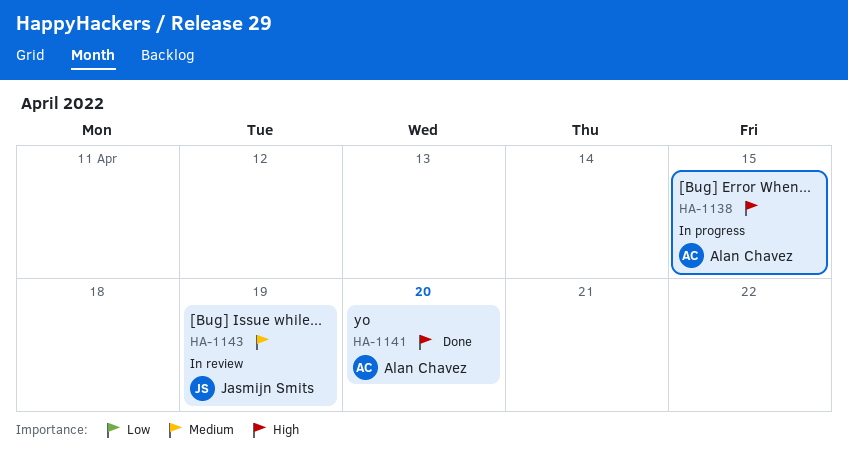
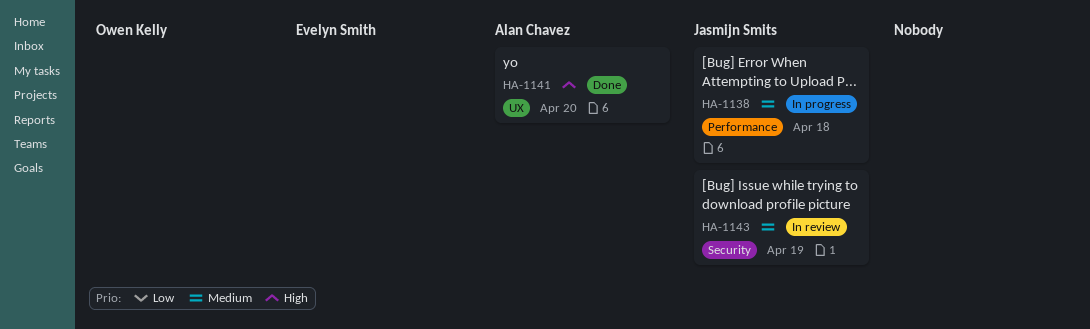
HA-1138, owner: Alan Chavez -> Jasmijn Smits
HA-1138, priority: High -> Medium
HA-1138, due: Apr 15 -> Apr 18

